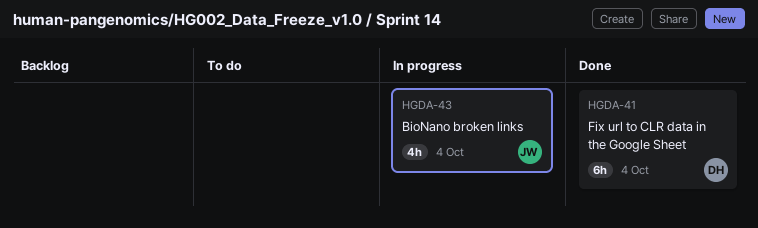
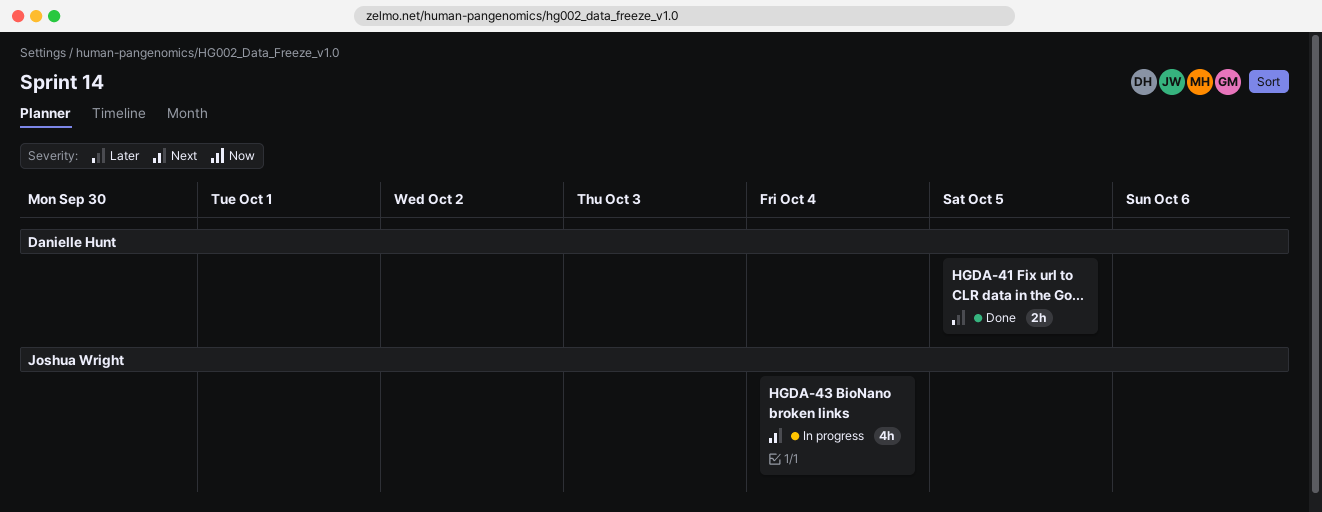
HGDA-41, estimate: 6h -> 2h
HGDA-41, due: Oct 4 -> Oct 5

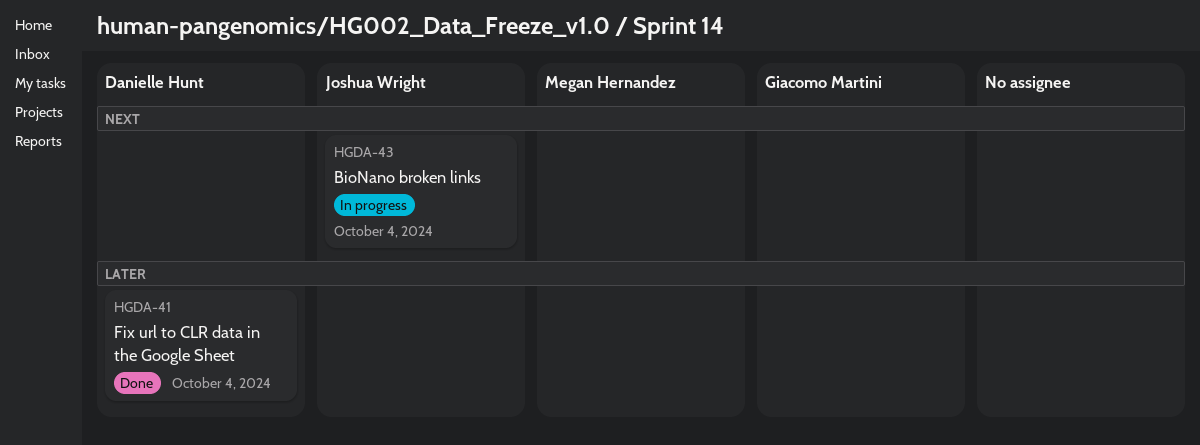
HGDA-41, due: Oct 5 -> Oct 4

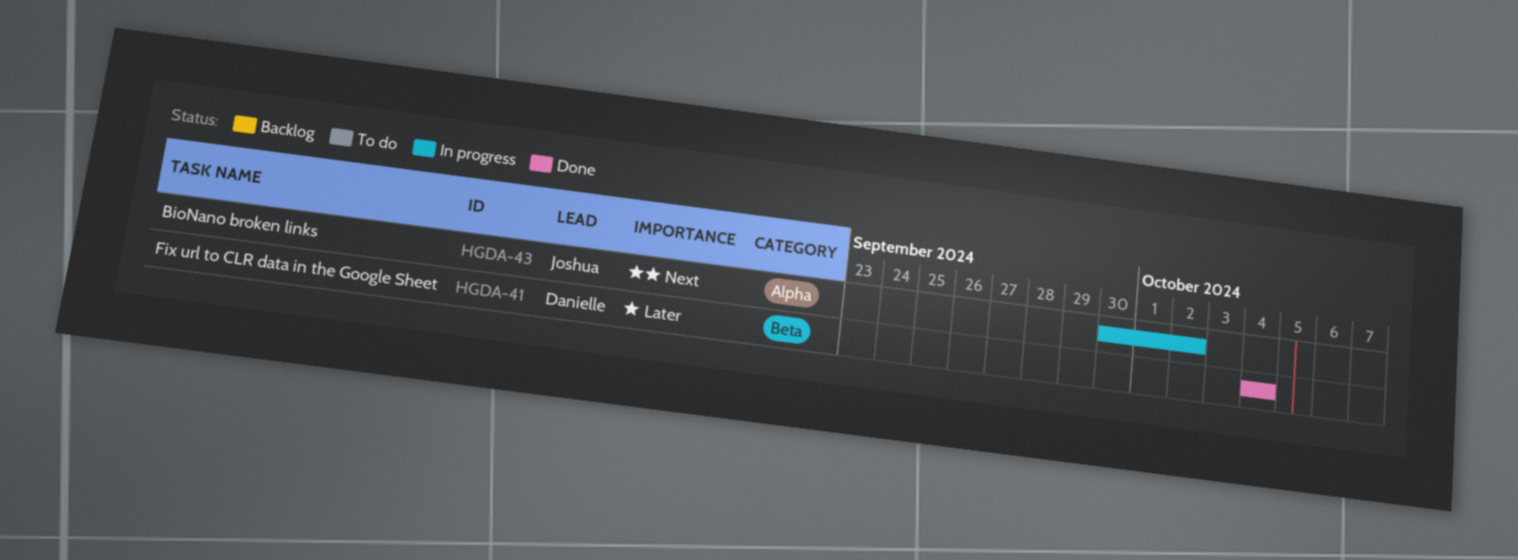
HGDA-43, due: Oct 4 -> Oct 2

